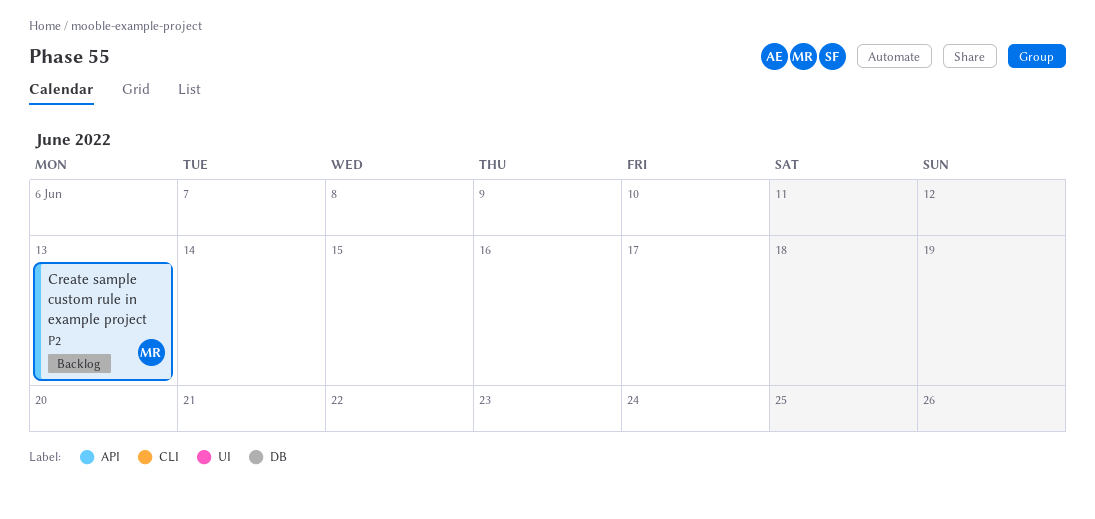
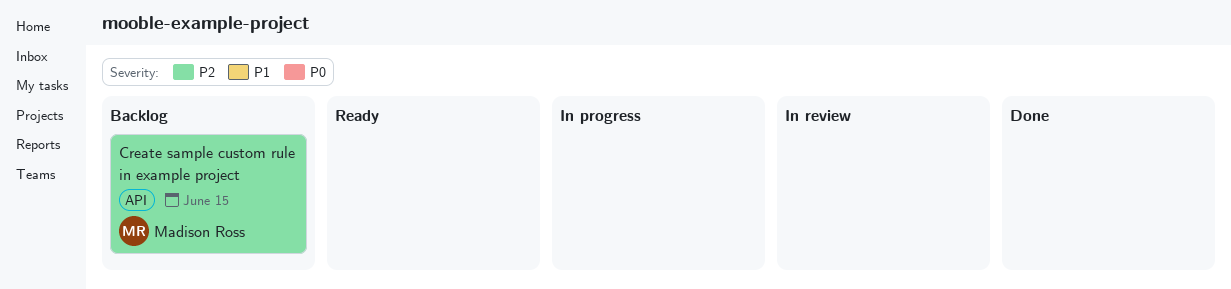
Create sample custom rule in example project, due: Jun 13 -> Jun 15

